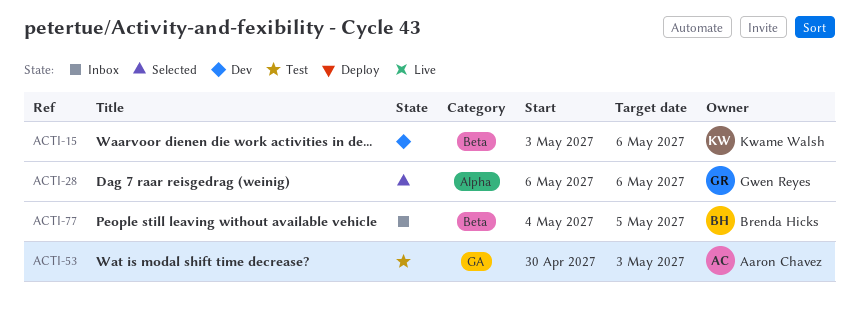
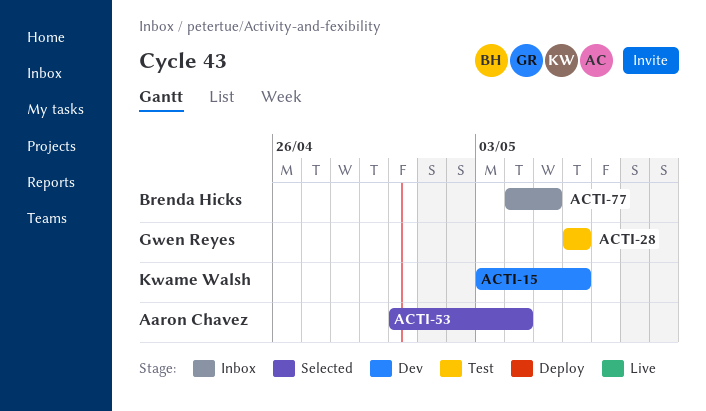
ACTI-28, status: Selected -> Test
ACTI-53, status: Test -> Selected
ACTI-53, due: May 3 -> May 4

